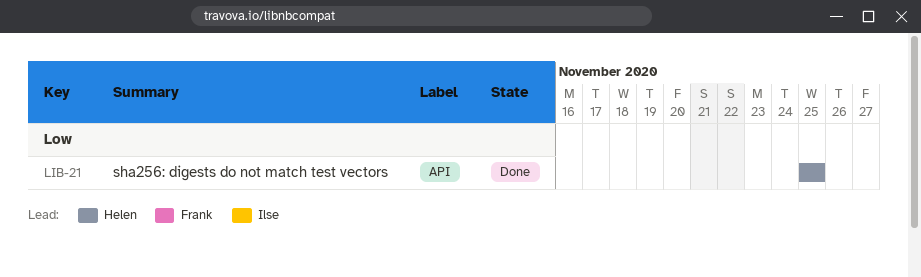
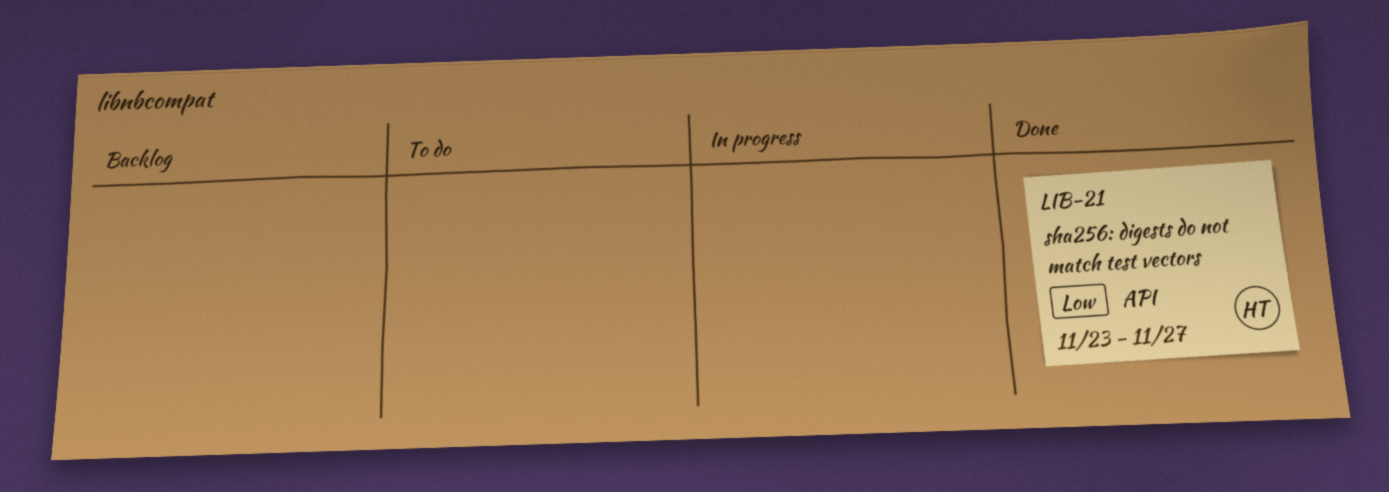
LIB-21, start: Nov 25 -> Nov 23
LIB-21, due: Nov 25 -> Nov 27

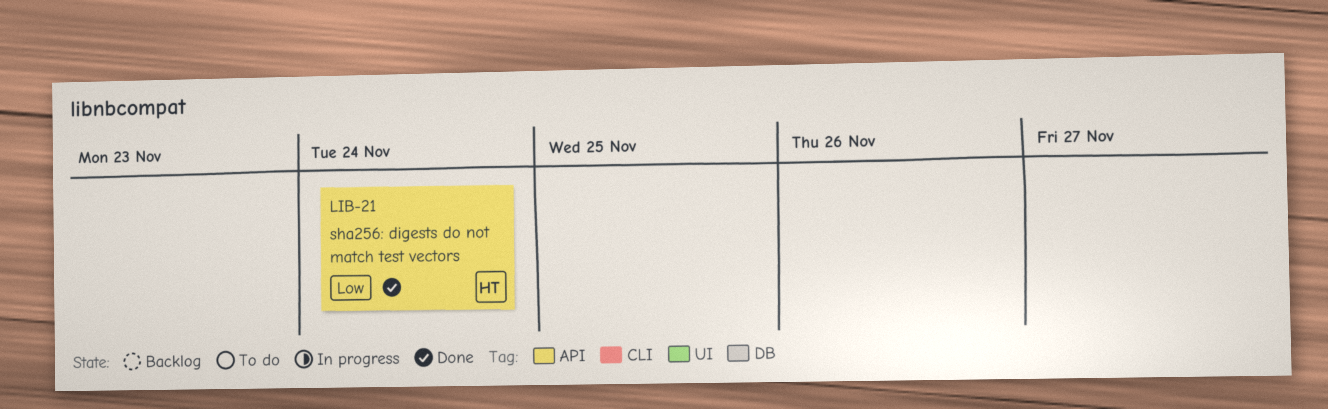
LIB-21, due: Nov 27 -> Nov 24

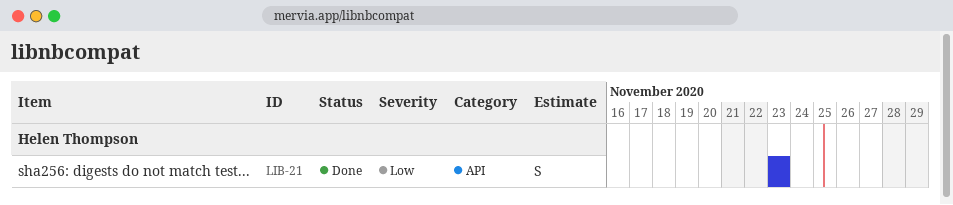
LIB-21, due: Nov 24 -> Nov 23

